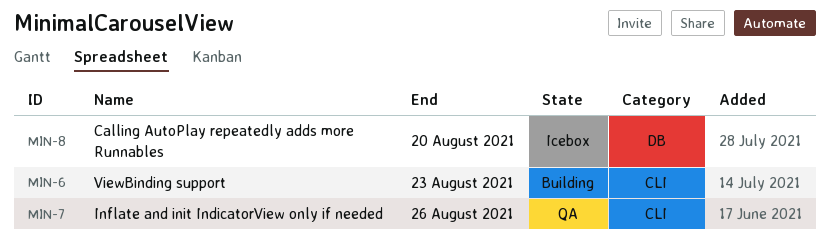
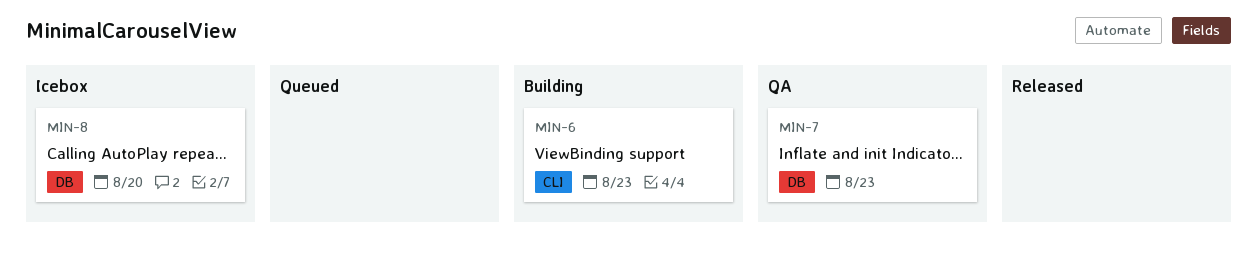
MIN-7, label: CLI -> DB
MIN-7, due: Aug 26 -> Aug 23

